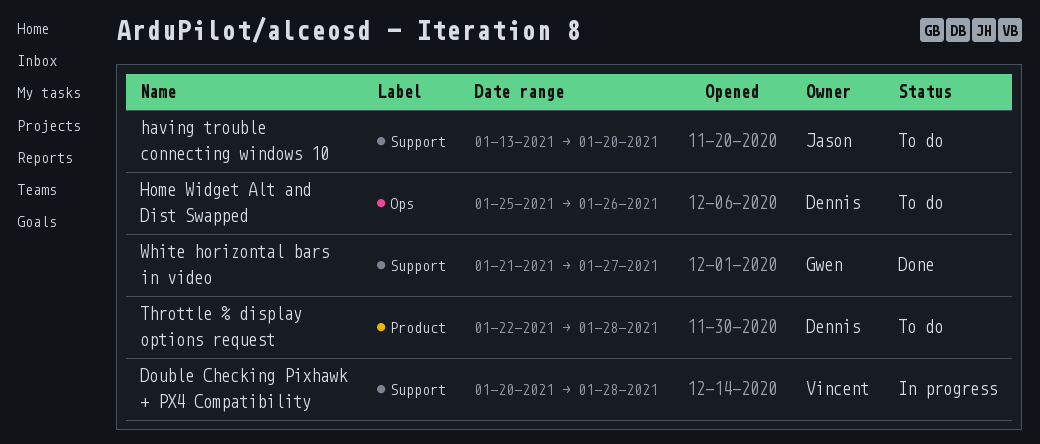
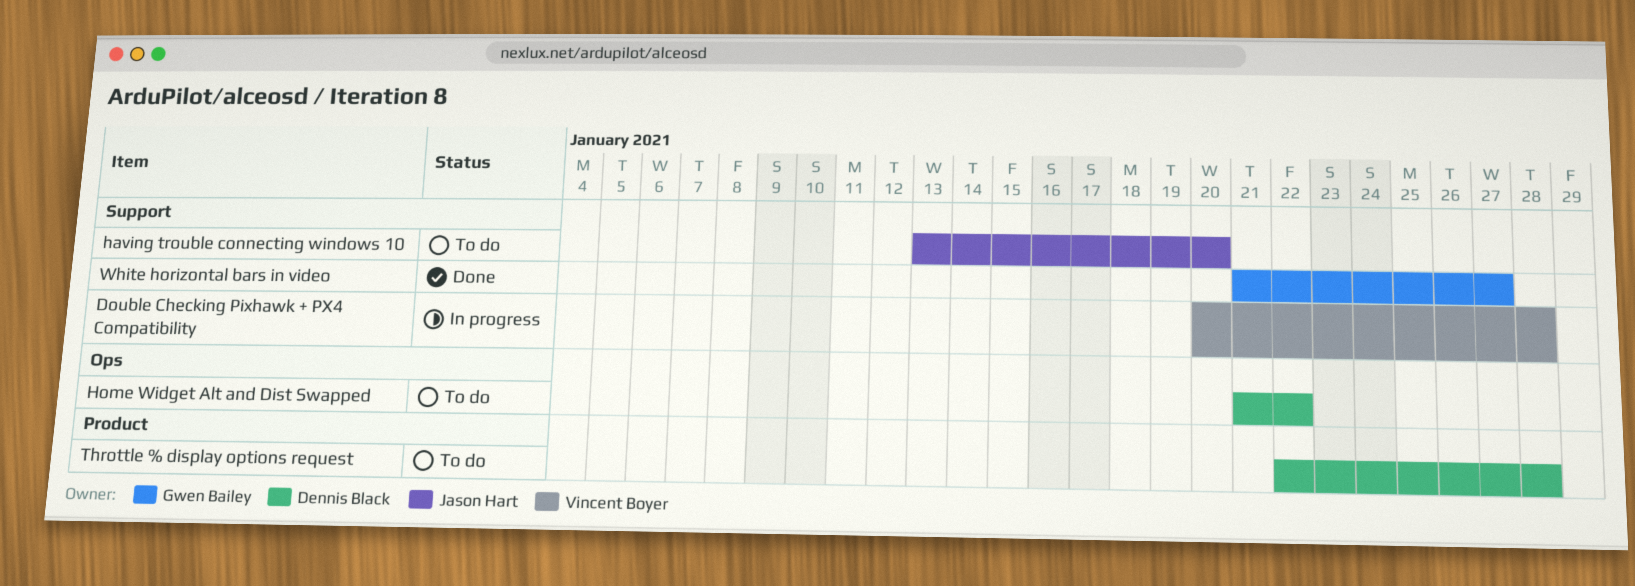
Home Widget Alt and Dist Swapped, start: Jan 25 -> Jan 21
Home Widget Alt and Dist Swapped, due: Jan 26 -> Jan 22

